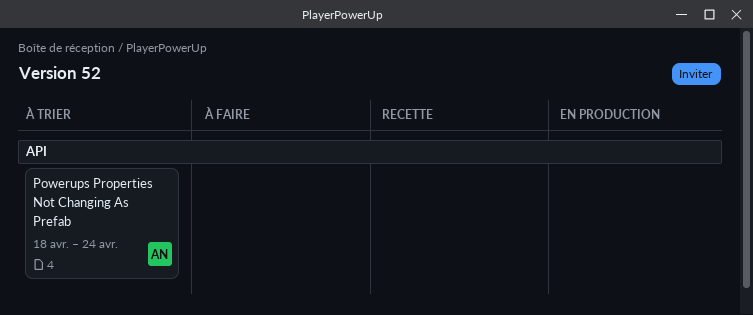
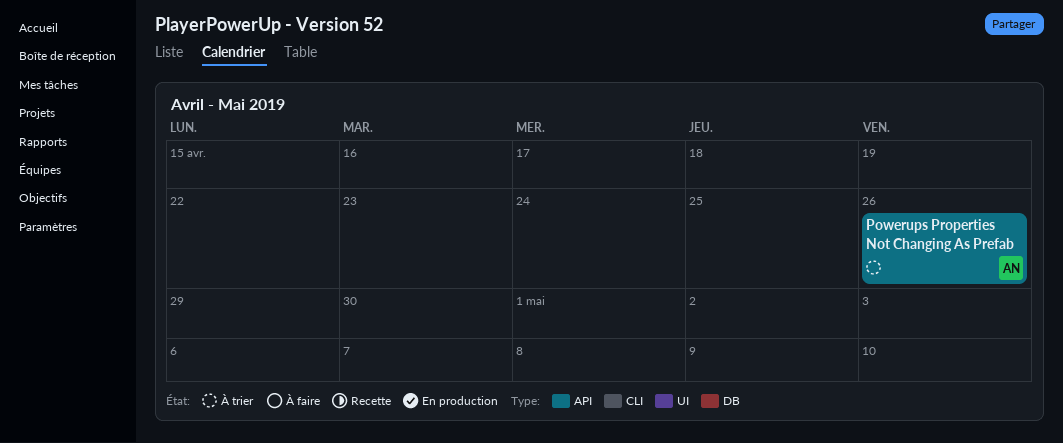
Powerups Properties Not Changing As Prefab, due: Apr 24 -> Apr 26

